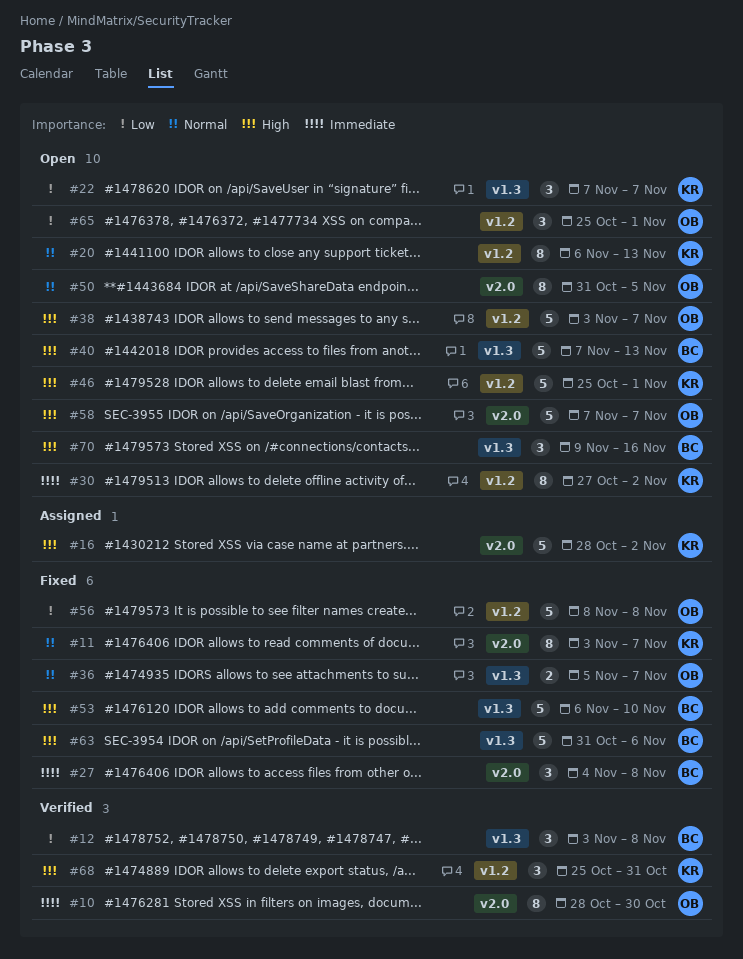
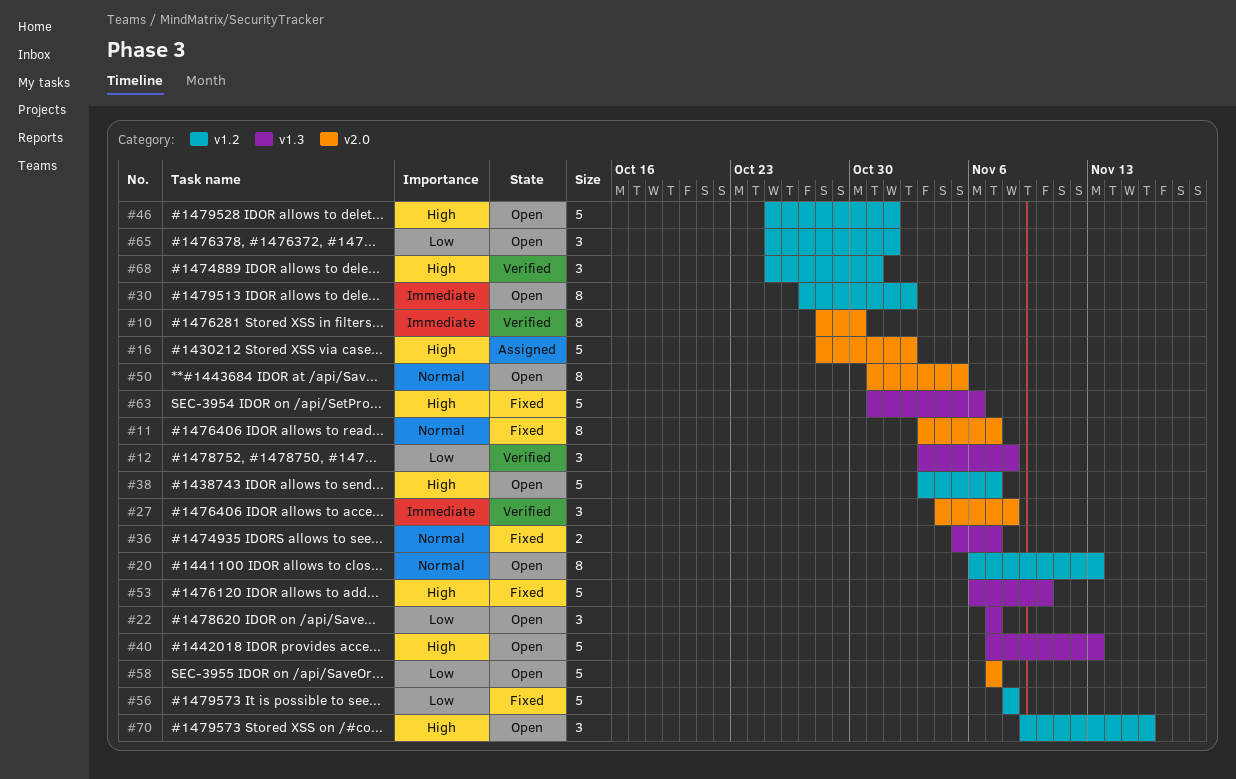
#27, status: Fixed -> Verified
#58, priority: High -> Low
#70, label: v1.3 -> v1.2

